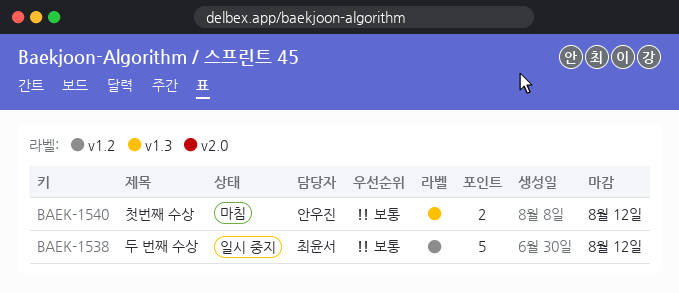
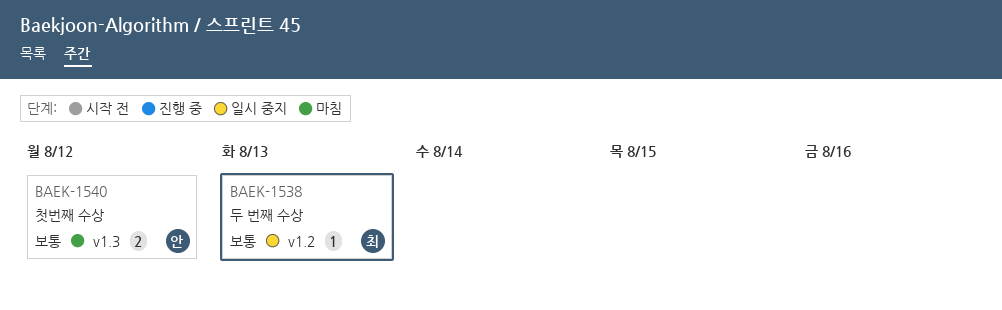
BAEK-1538, estimate: 5 -> 1
BAEK-1538, due: Aug 12 -> Aug 13

